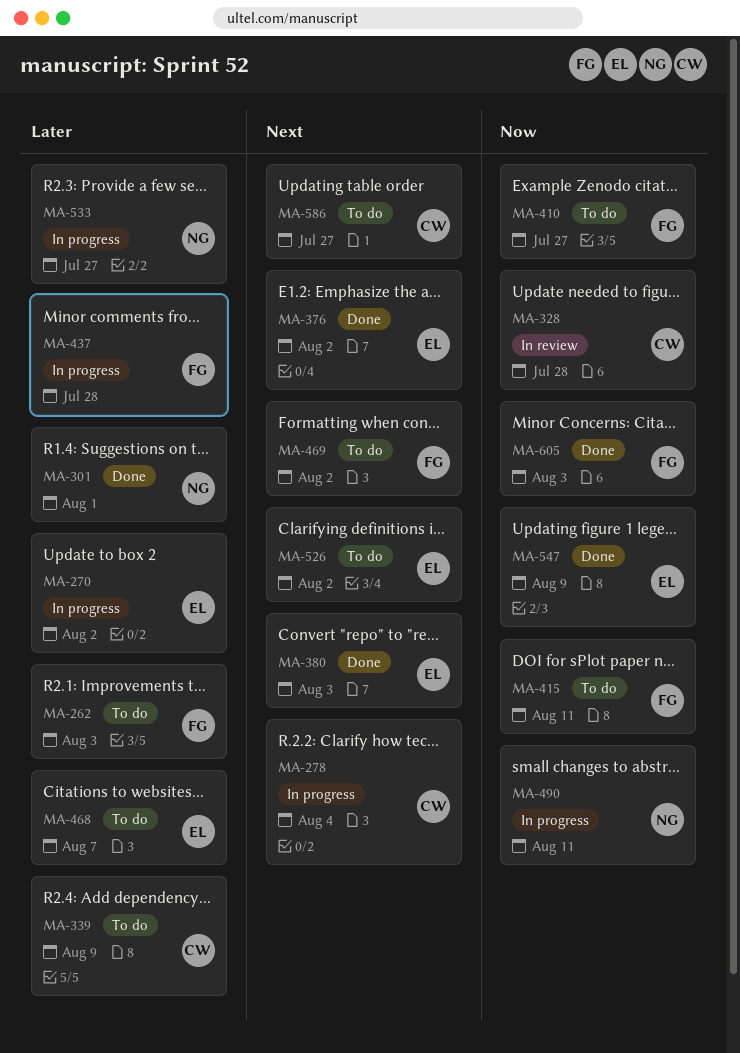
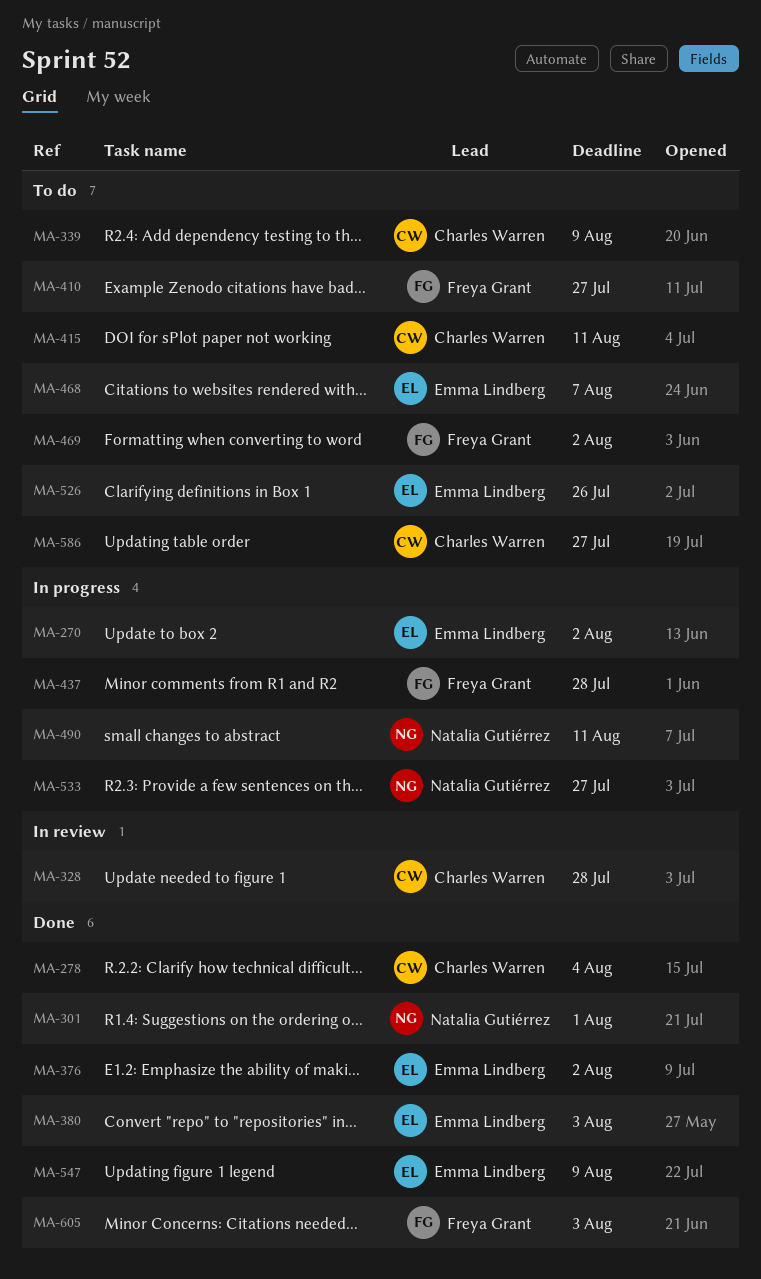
MA-262: present -> none
MA-278, status: In progress -> Done
MA-415, owner: Freya Grant -> Charles Warren
MA-526, due: Aug 2 -> Jul 26

